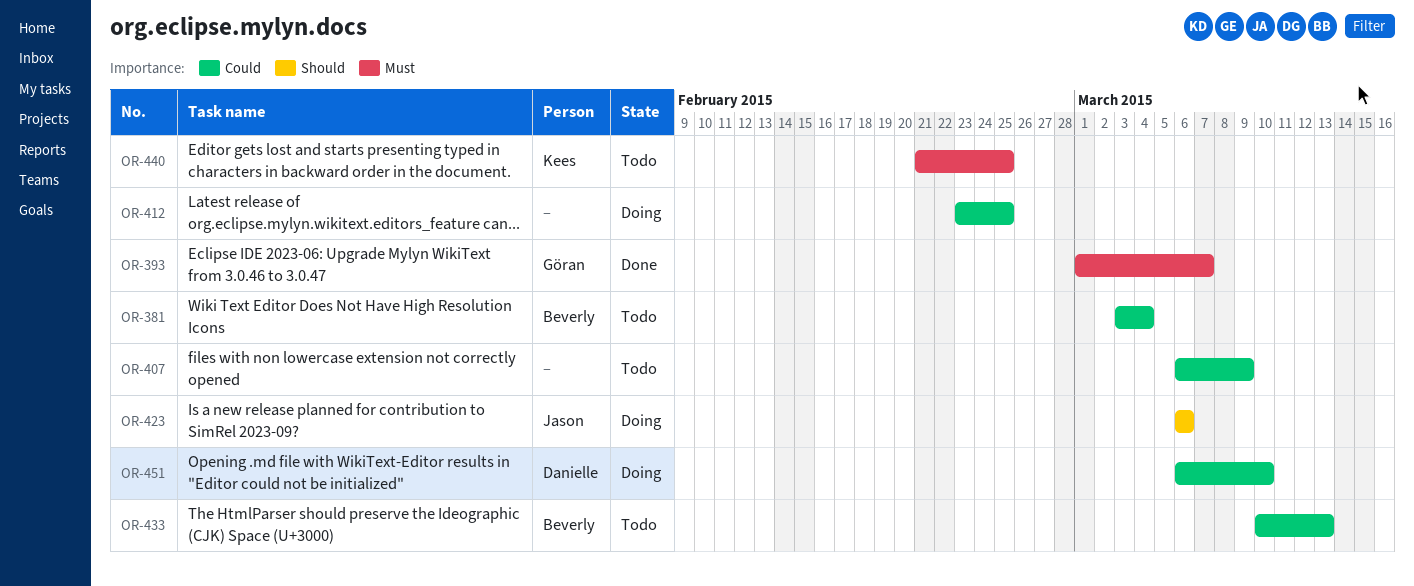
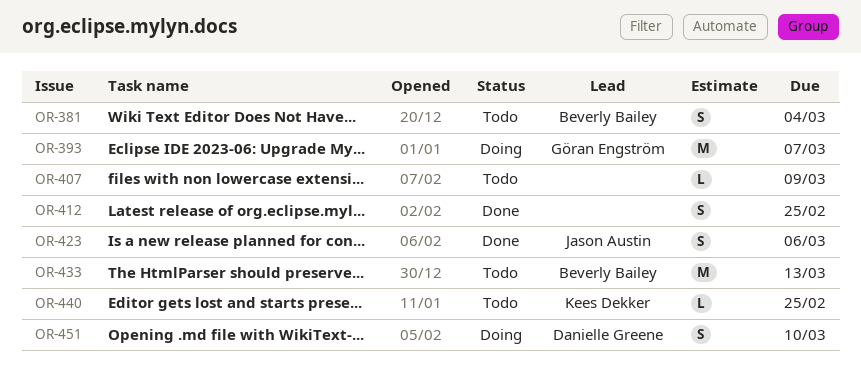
OR-393, status: Done -> Doing
OR-412, status: Doing -> Done
OR-423, status: Doing -> Done

